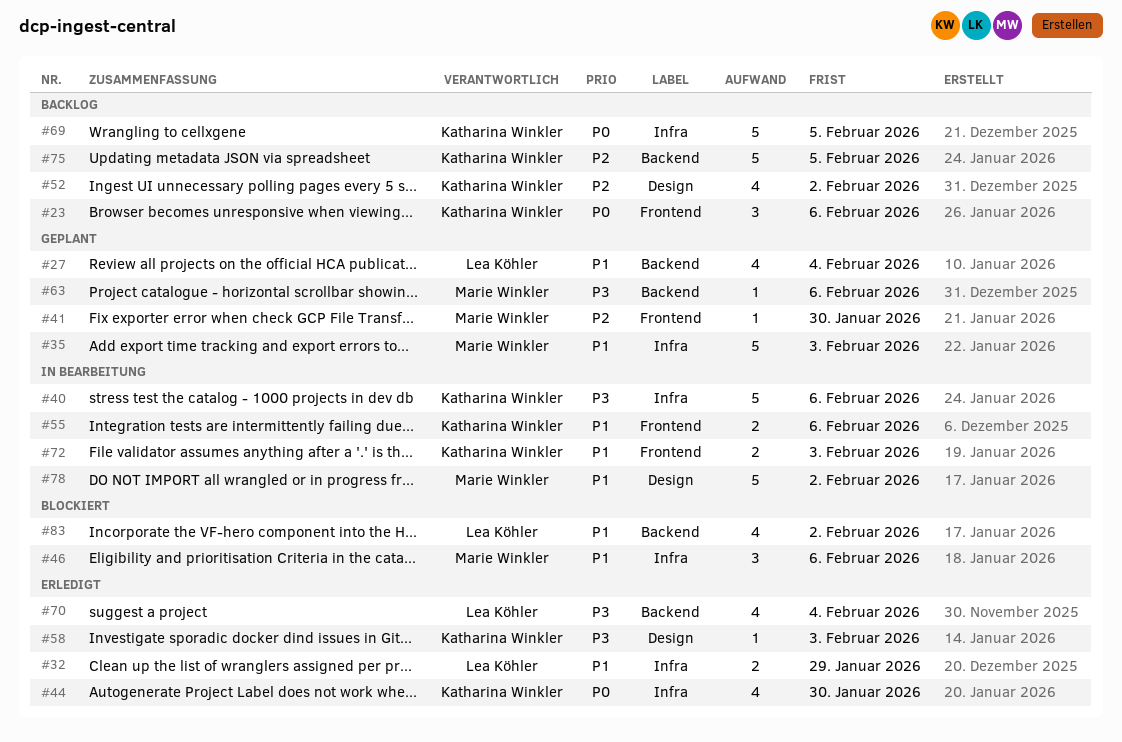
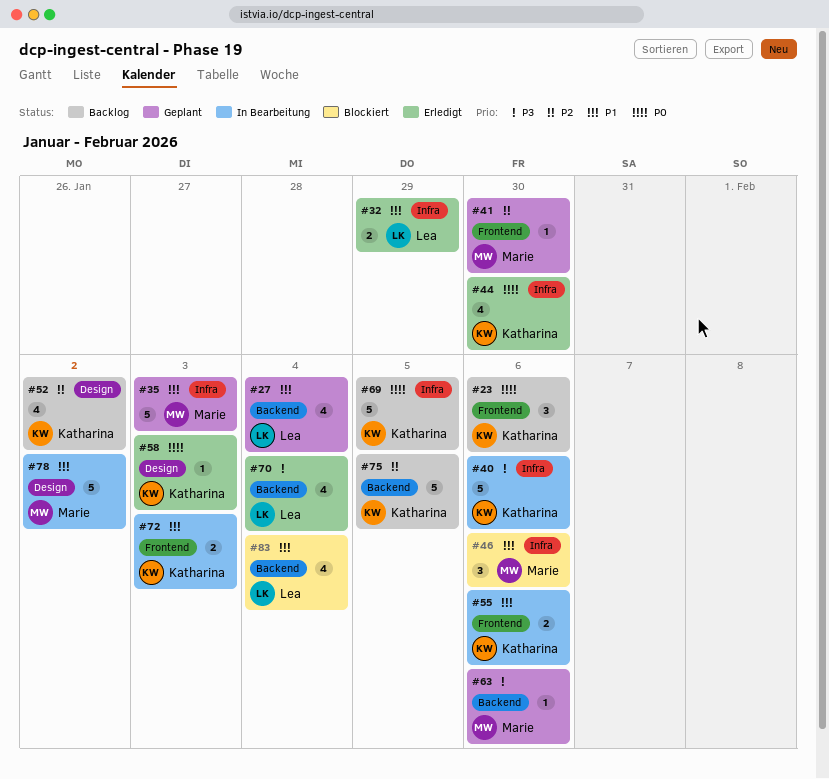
#58, priority: P3 -> P0
#83, due: Feb 2 -> Feb 4

